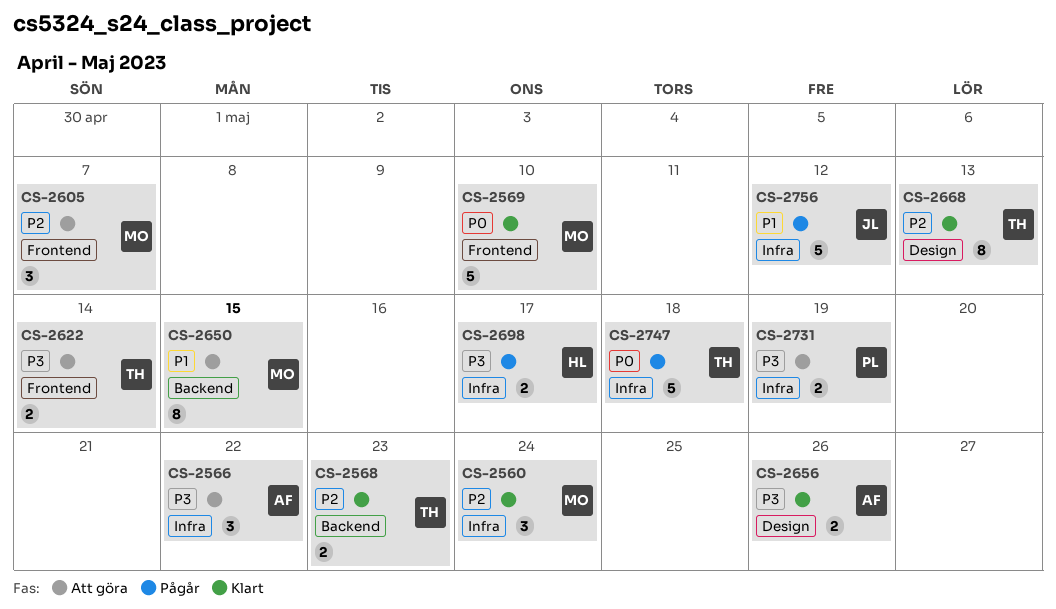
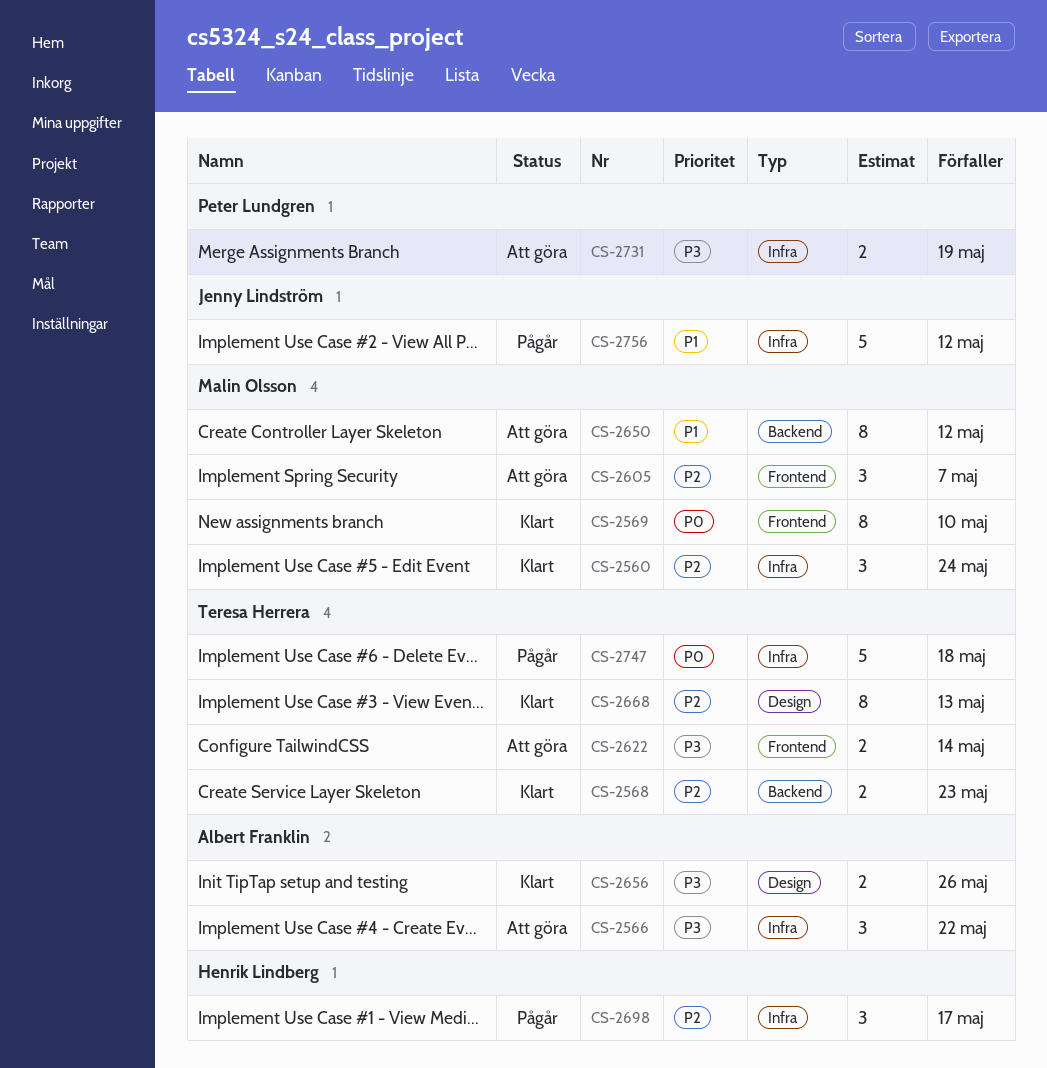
CS-2569, estimate: 5 -> 8
CS-2650, due: May 15 -> May 12
CS-2698, priority: P3 -> P2
CS-2698, estimate: 2 -> 3

